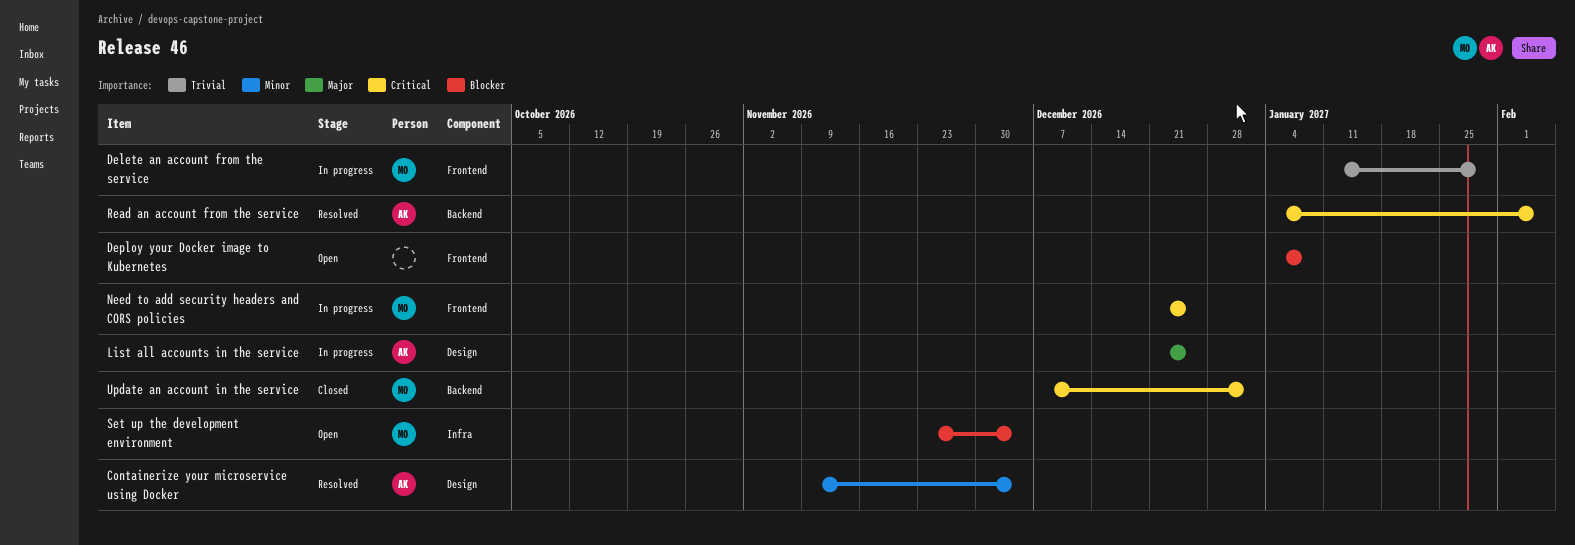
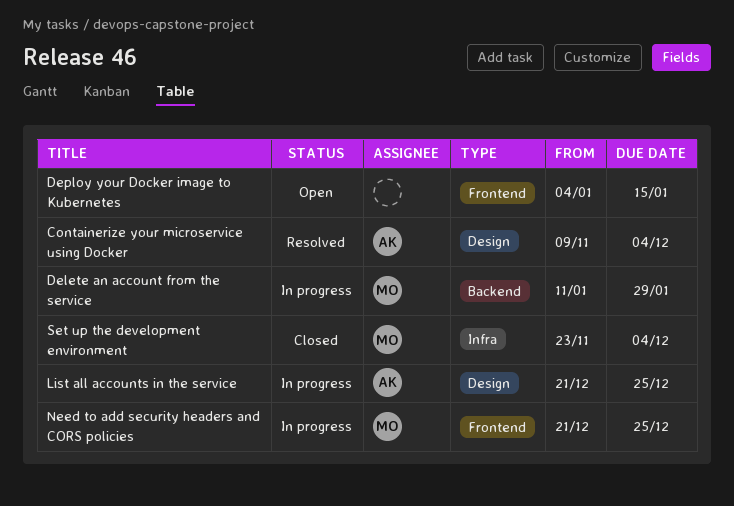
Delete an account from the service, label: Frontend -> Backend
Deploy your Docker image to Kubernetes, due: Jan 8 -> Jan 15
Read an account from the service: present -> none
Set up the development environment, status: Open -> Closed
Update an account in the service: present -> none

